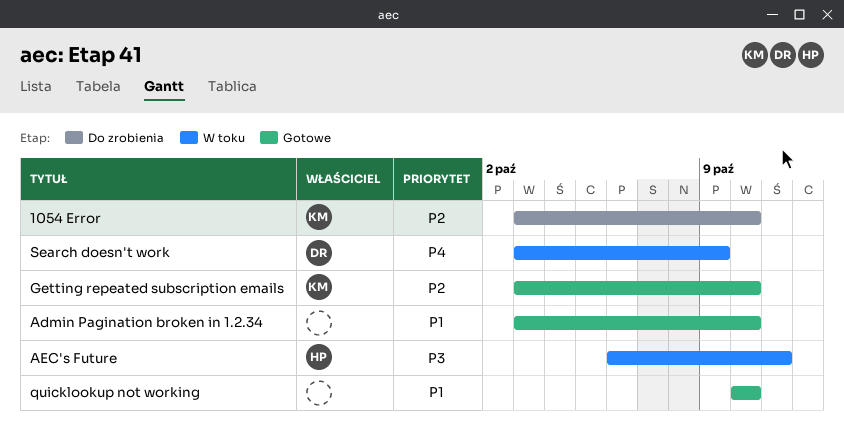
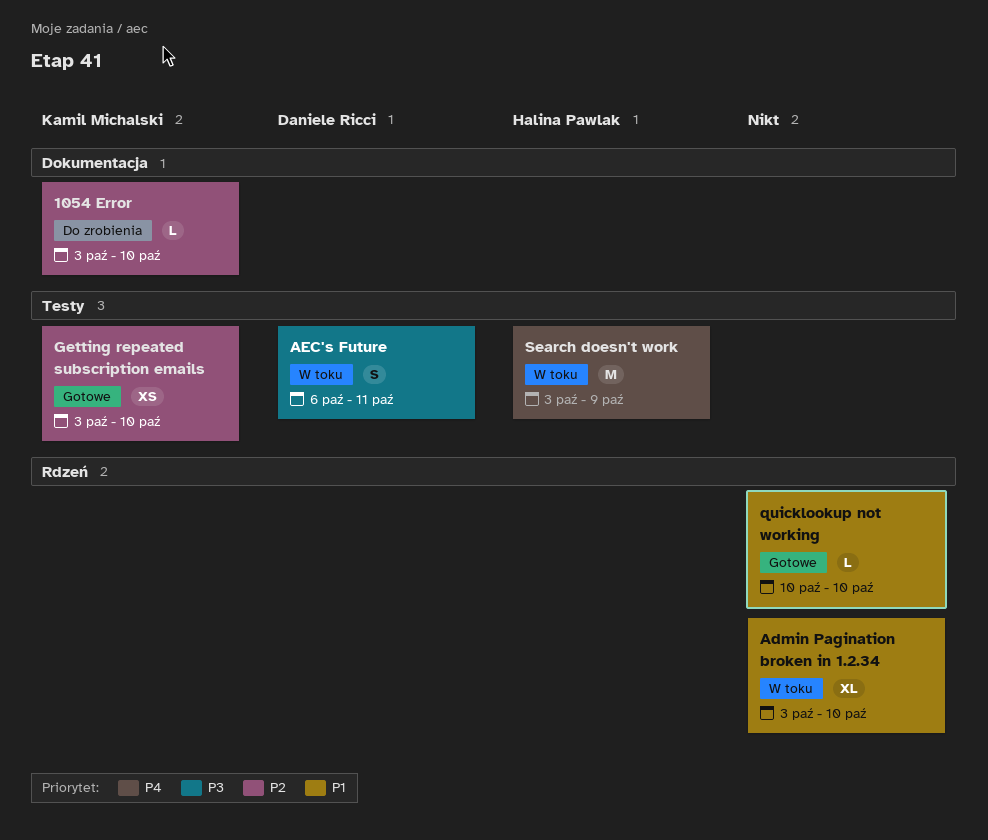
Admin Pagination broken in 1.2.34, status: Gotowe -> W toku
AEC's Future, owner: Halina Pawlak -> Daniele Ricci
Search doesn't work, owner: Daniele Ricci -> Halina Pawlak

